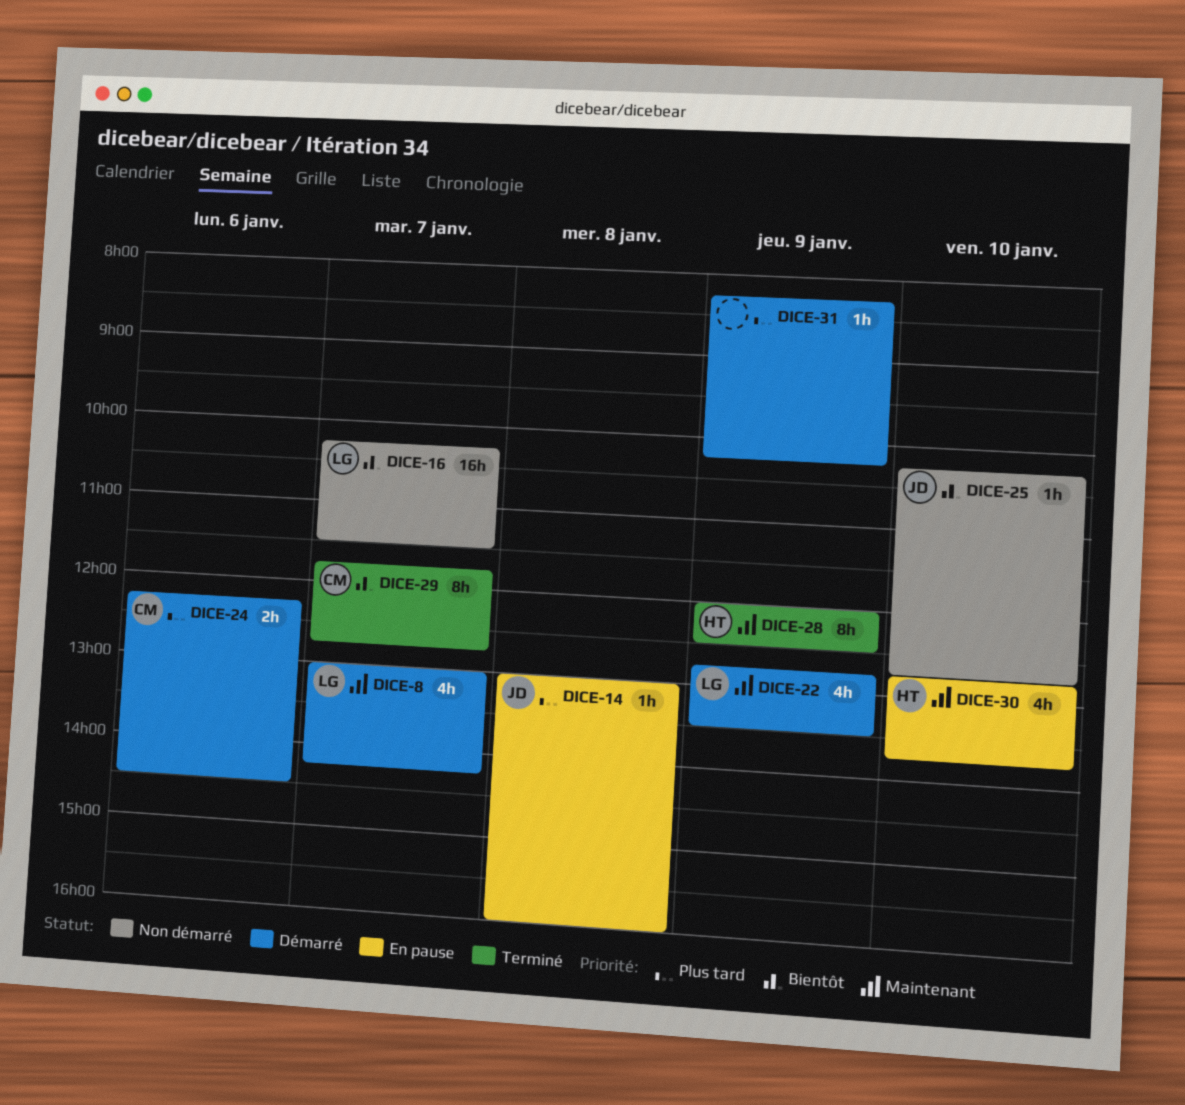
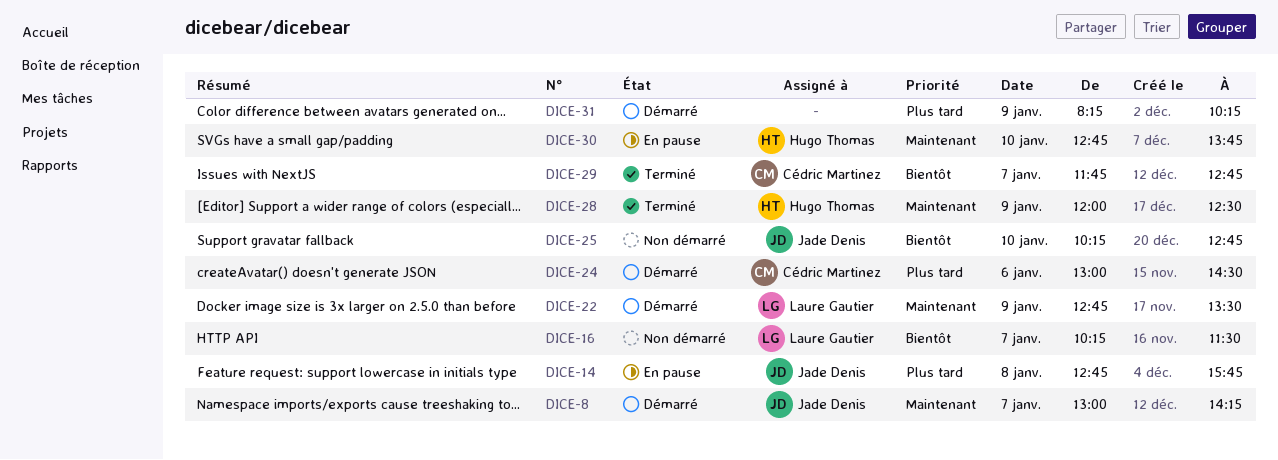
DICE-8, owner: Laure Gautier -> Jade Denis
DICE-14, begins: 13:00 -> 12:45
DICE-14, ends: 16:00 -> 15:45
DICE-24, begins: 12:15 -> 13:00

